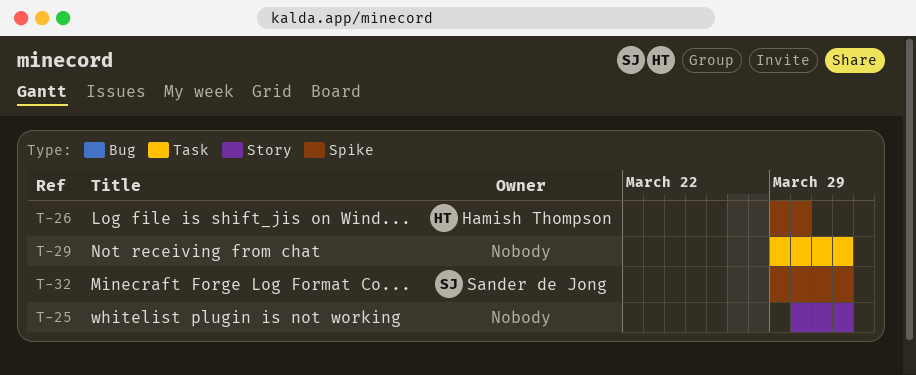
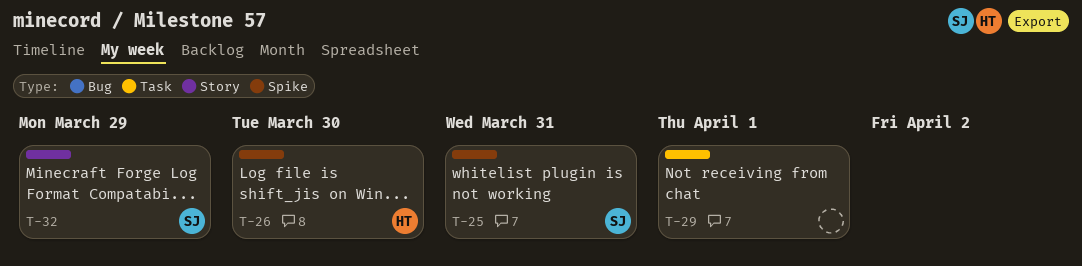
T-25, owner: none -> Sander de Jong
T-25, label: Story -> Spike
T-25, due: Apr 1 -> Mar 31
T-32, label: Spike -> Story
T-32, due: Apr 1 -> Mar 29

